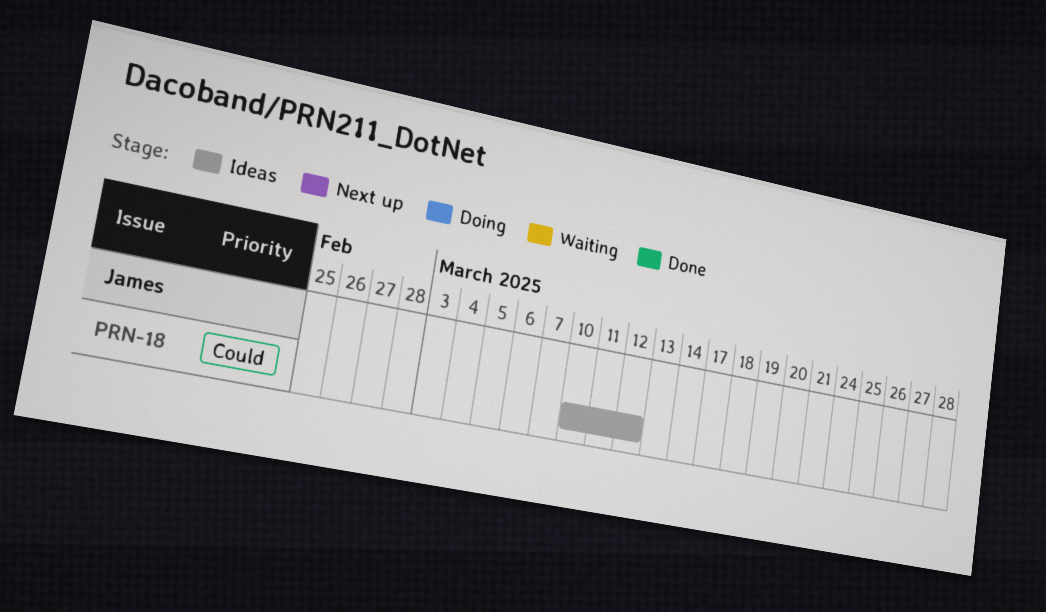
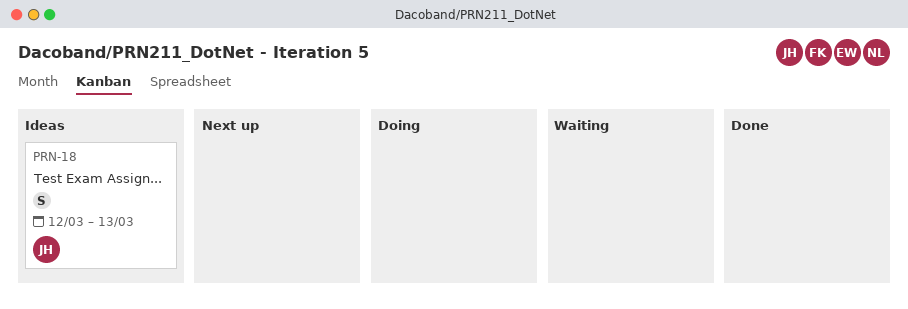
PRN-18, start: Mar 10 -> Mar 12
PRN-18, due: Mar 12 -> Mar 13

